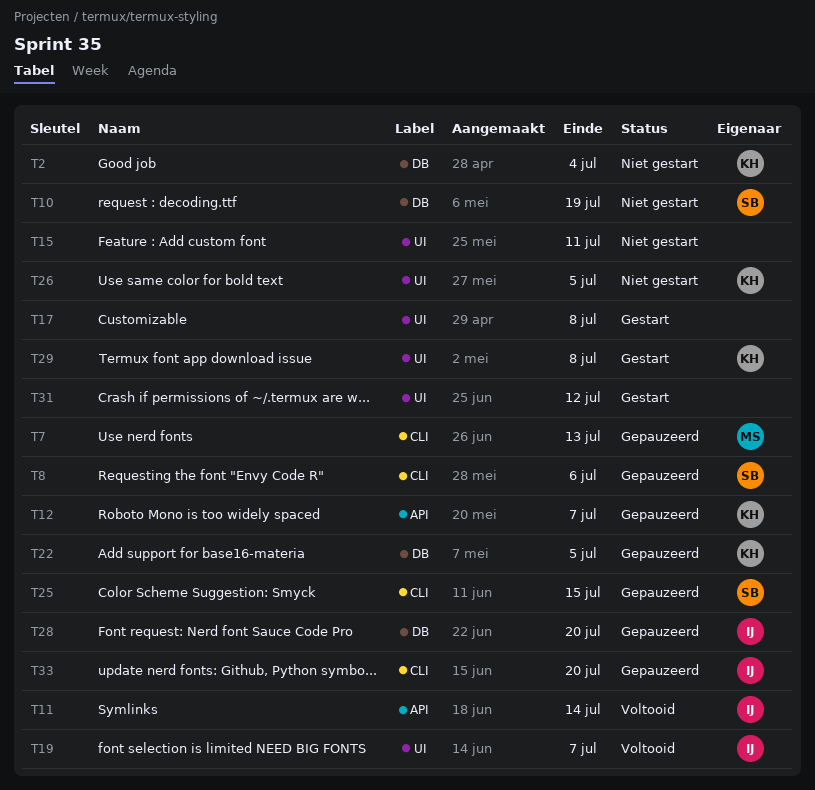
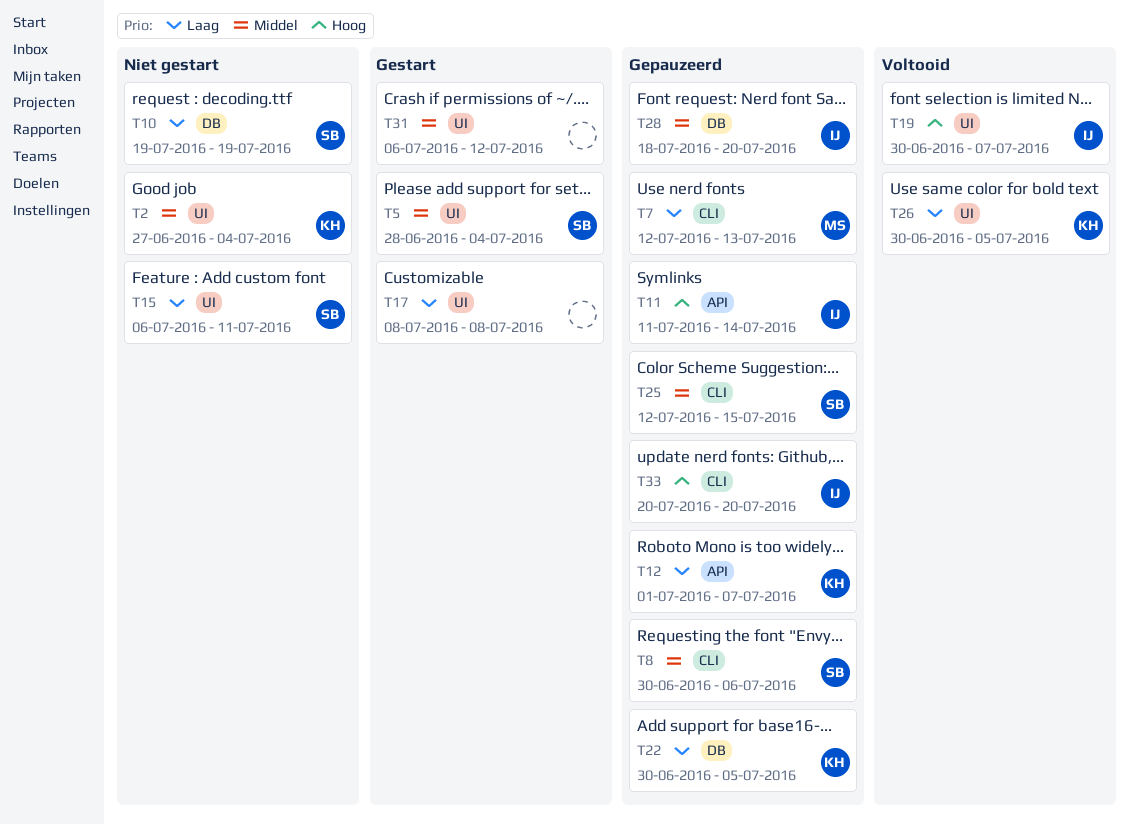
T2, label: DB -> UI
T5: none -> present
T11, status: Voltooid -> Gepauzeerd
T15, owner: none -> SB
T26, status: Niet gestart -> Voltooid
T29: present -> none

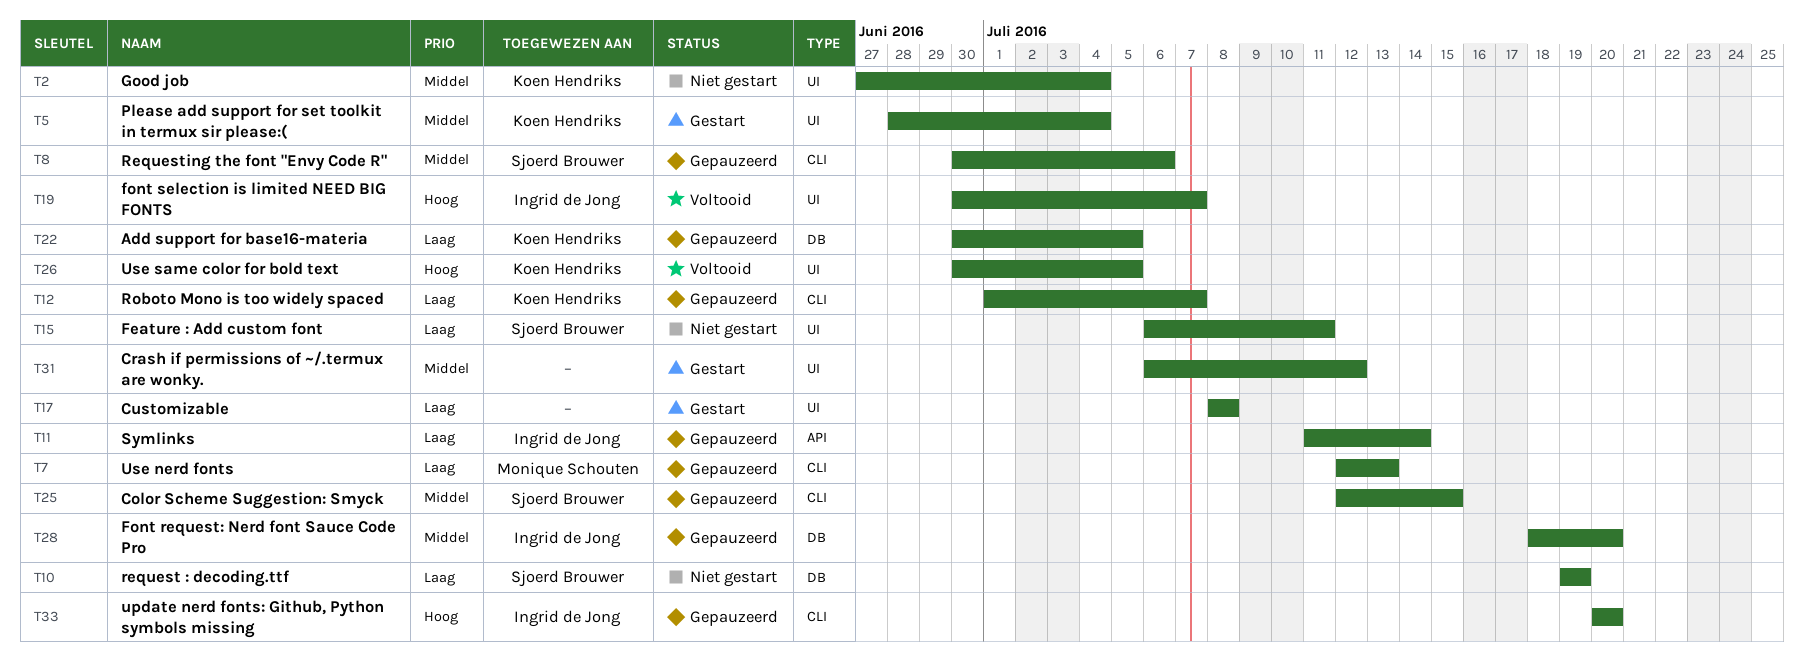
T5, owner: Sjoerd Brouwer -> Koen Hendriks
T11, priority: Hoog -> Laag
T12, label: API -> CLI
T26, priority: Laag -> Hoog

